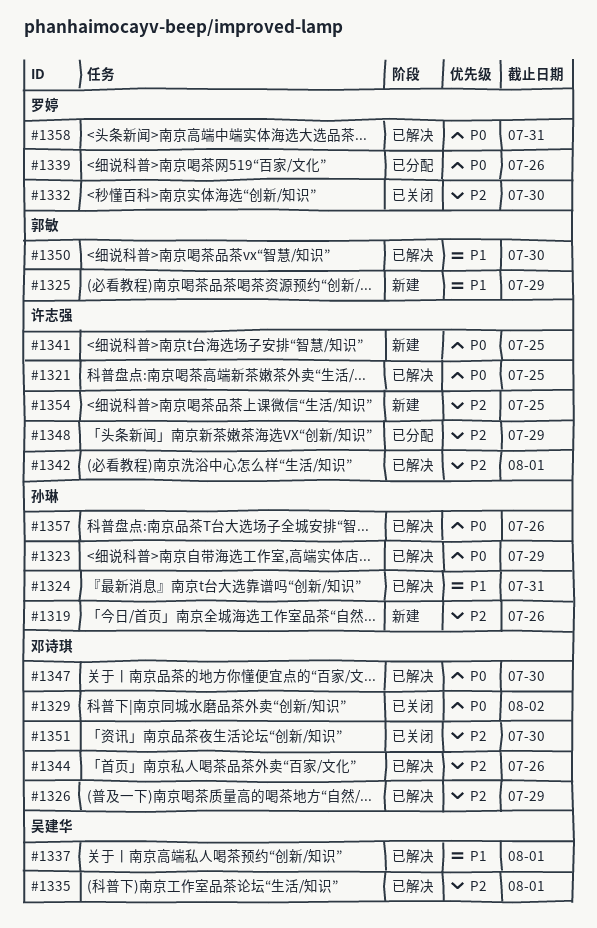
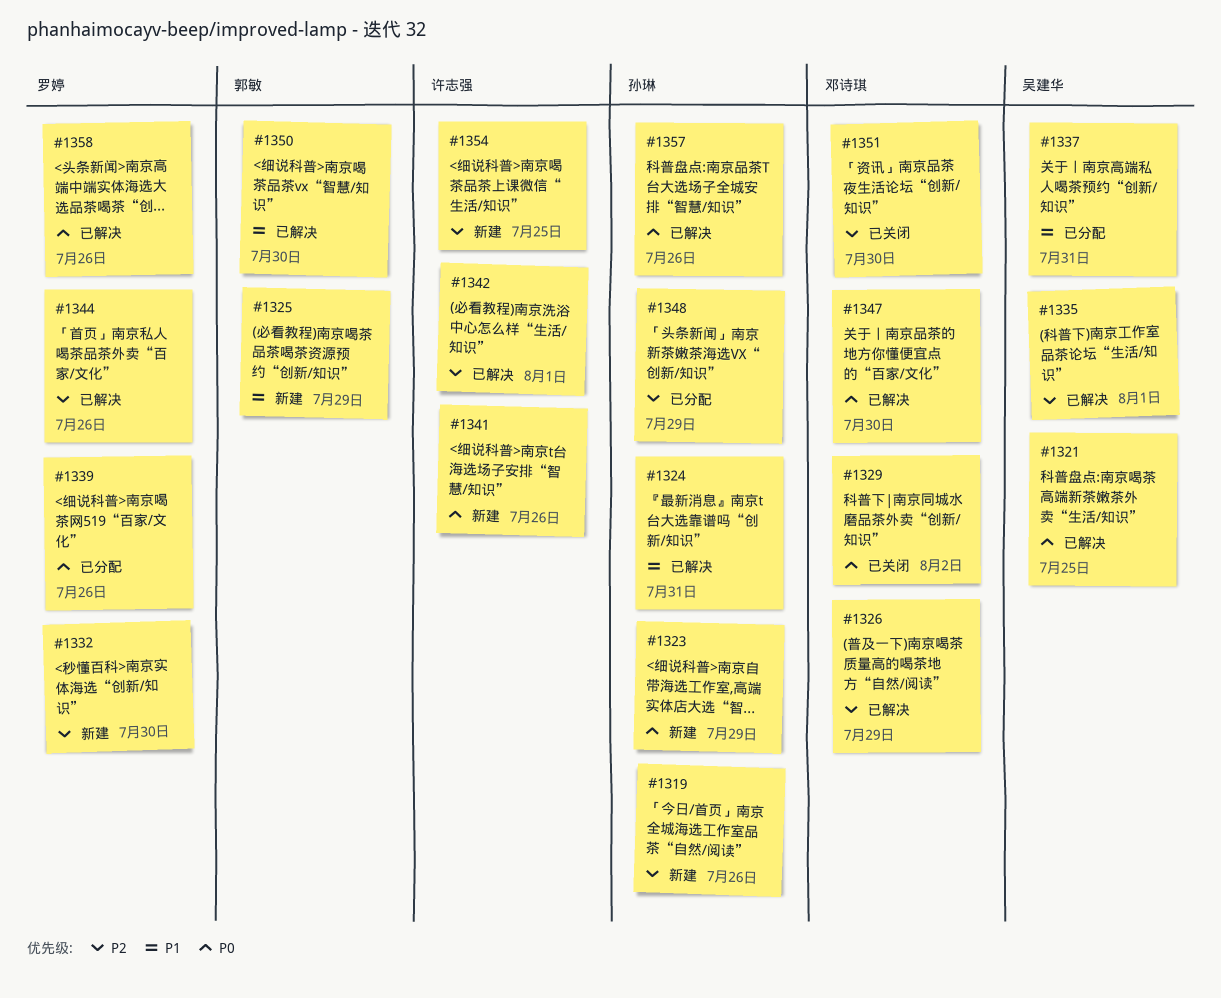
#1321, owner: 许志强 -> 吴建华
#1323, status: 已解决 -> 新建
#1332, status: 已关闭 -> 新建
#1337, status: 已解决 -> 已分配
#1337, due: Aug 1 -> Jul 31
#1341, due: Jul 25 -> Jul 26
#1344, owner: 邓诗琪 -> 罗婷
#1348, owner: 许志强 -> 孙琳
#1358, due: Jul 31 -> Jul 26

